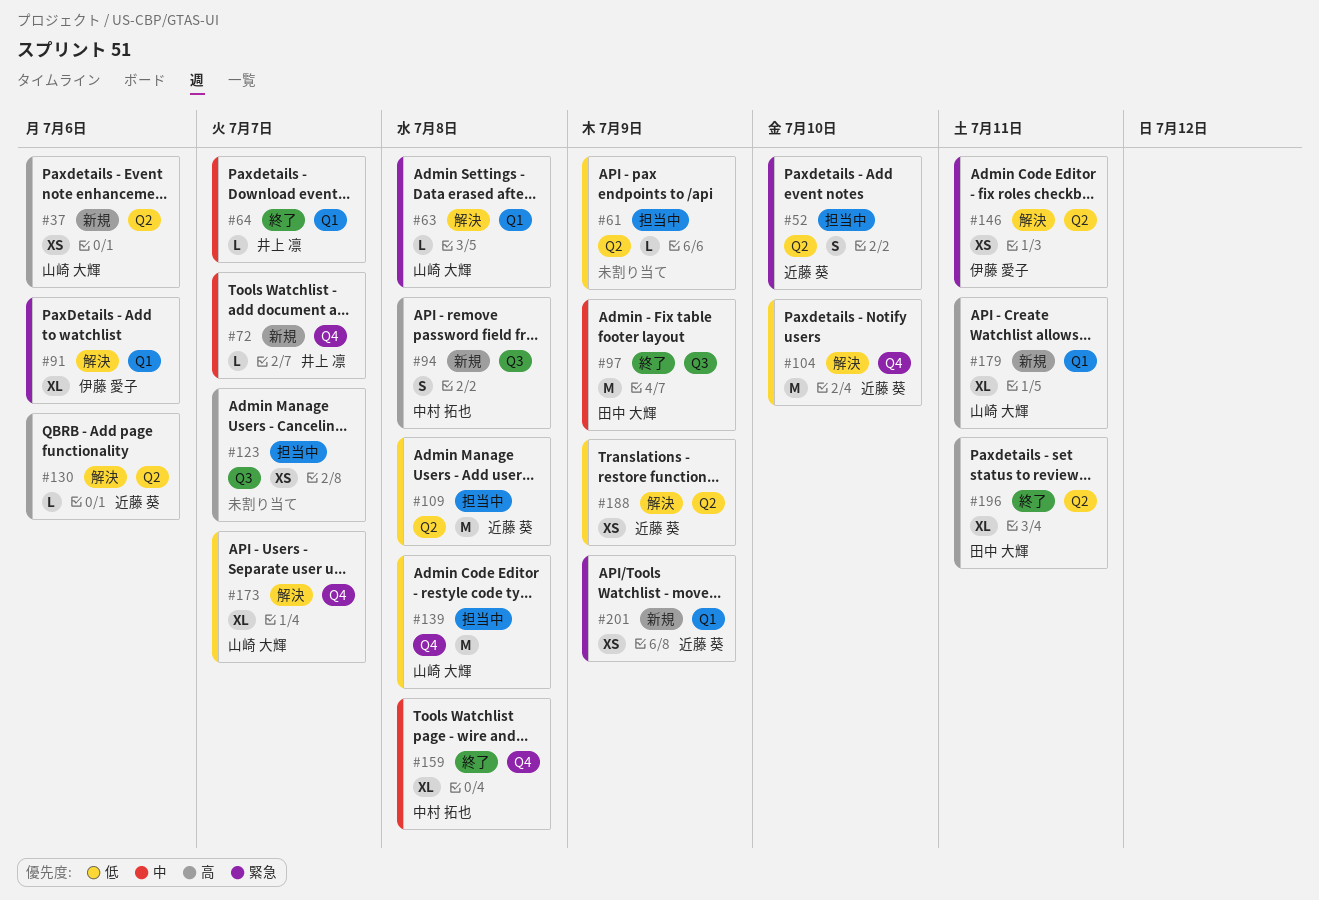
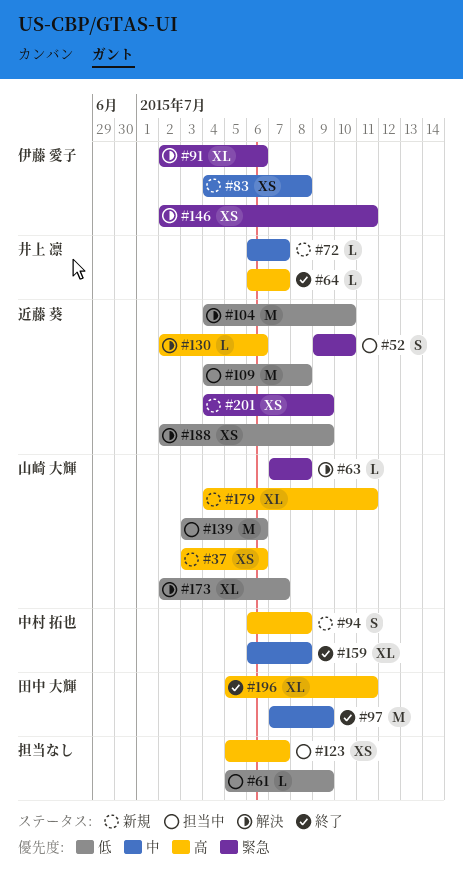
#64, priority: 中 -> 高
#83: none -> present
#139, due: Jul 8 -> Jul 6

